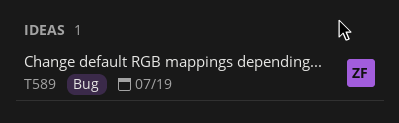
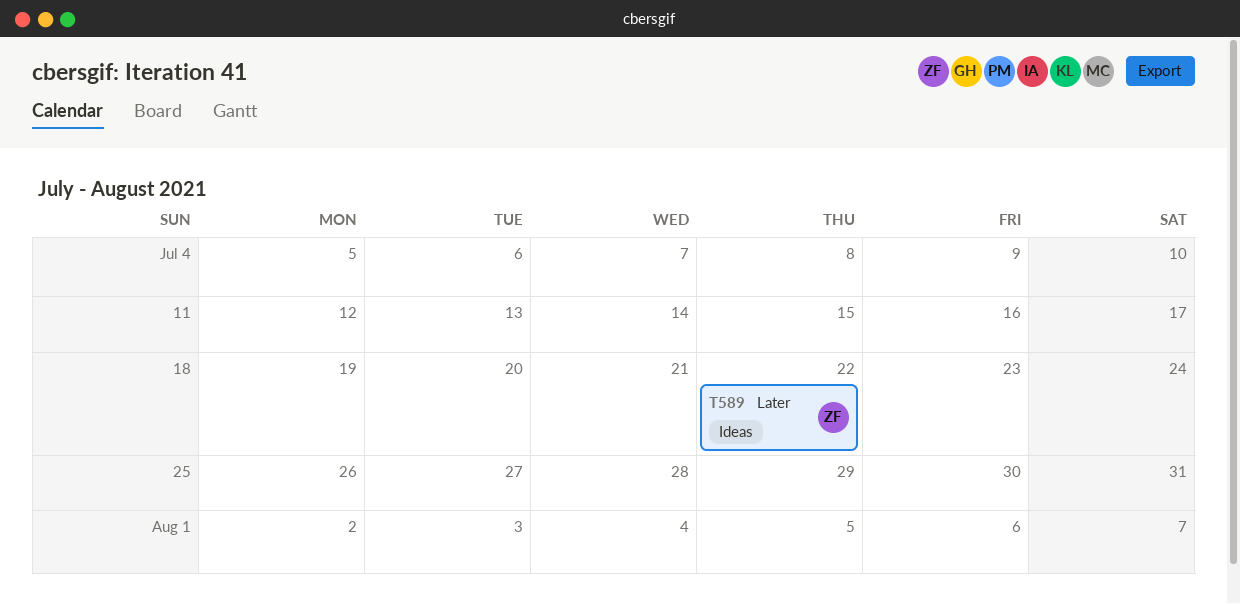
T589, due: Jul 19 -> Jul 22

